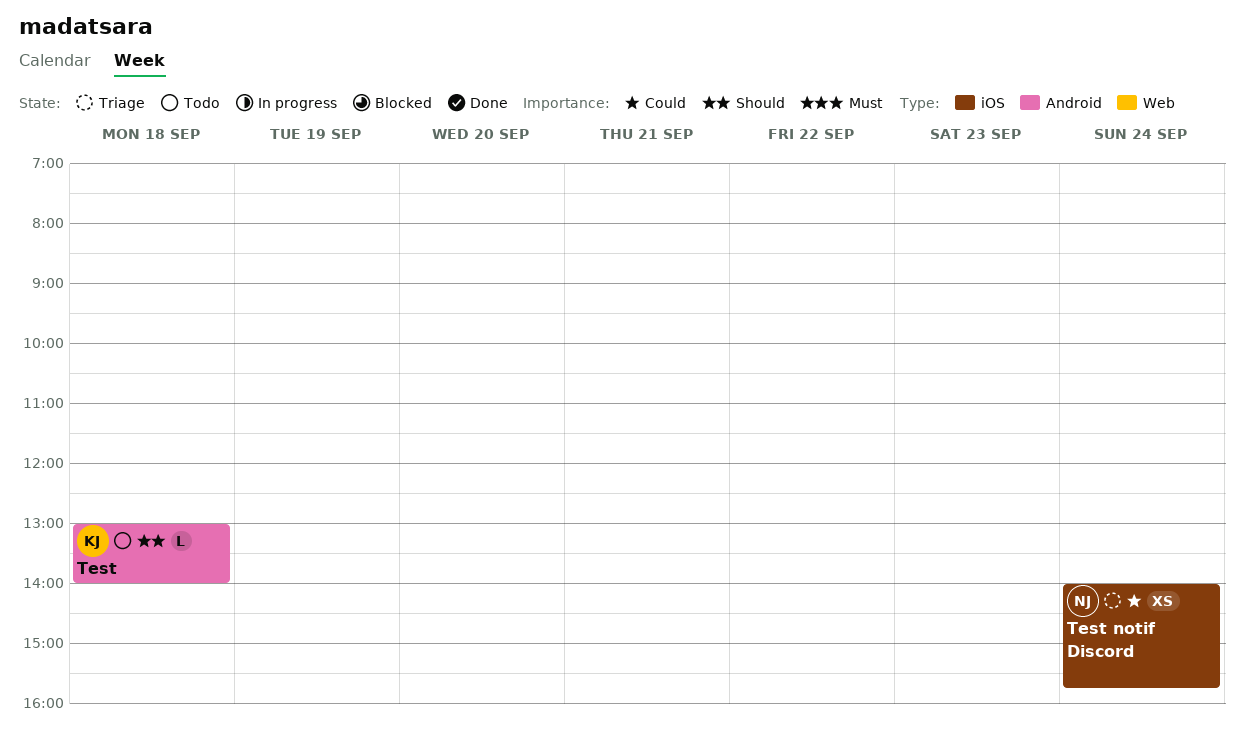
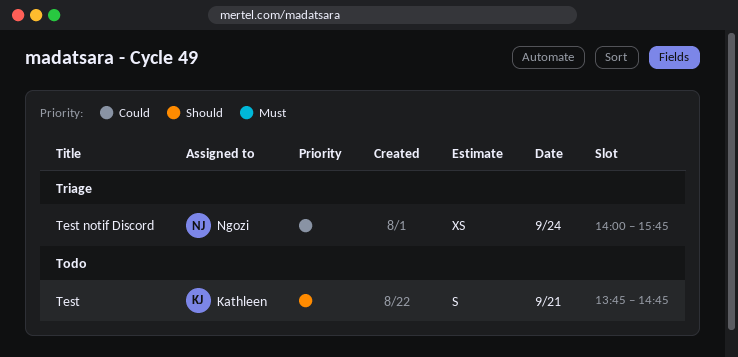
Test, estimate: L -> S
Test, day: Sep 18 -> Sep 21
Test, begins: 13:00 -> 13:45
Test, ends: 14:00 -> 14:45

